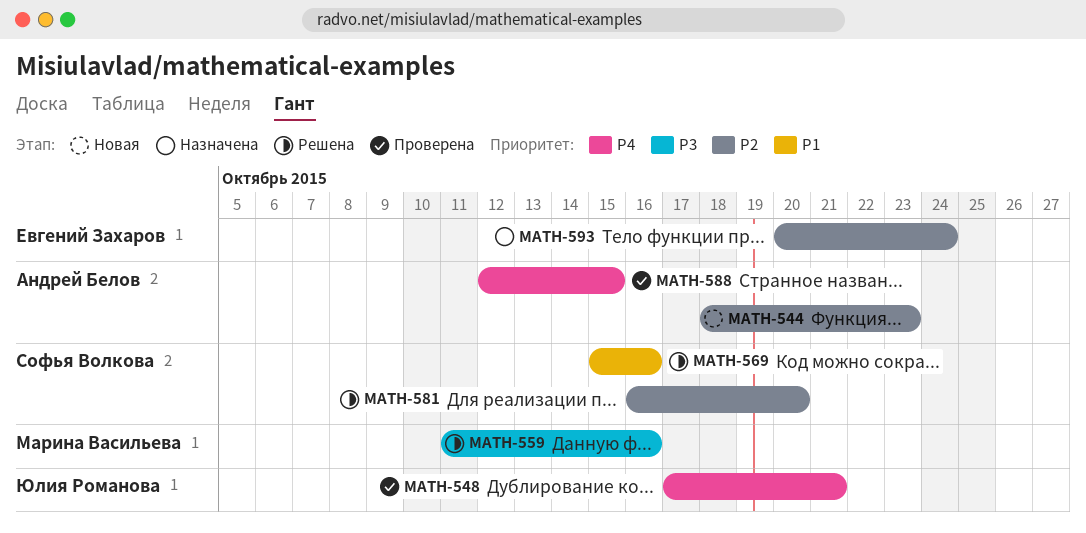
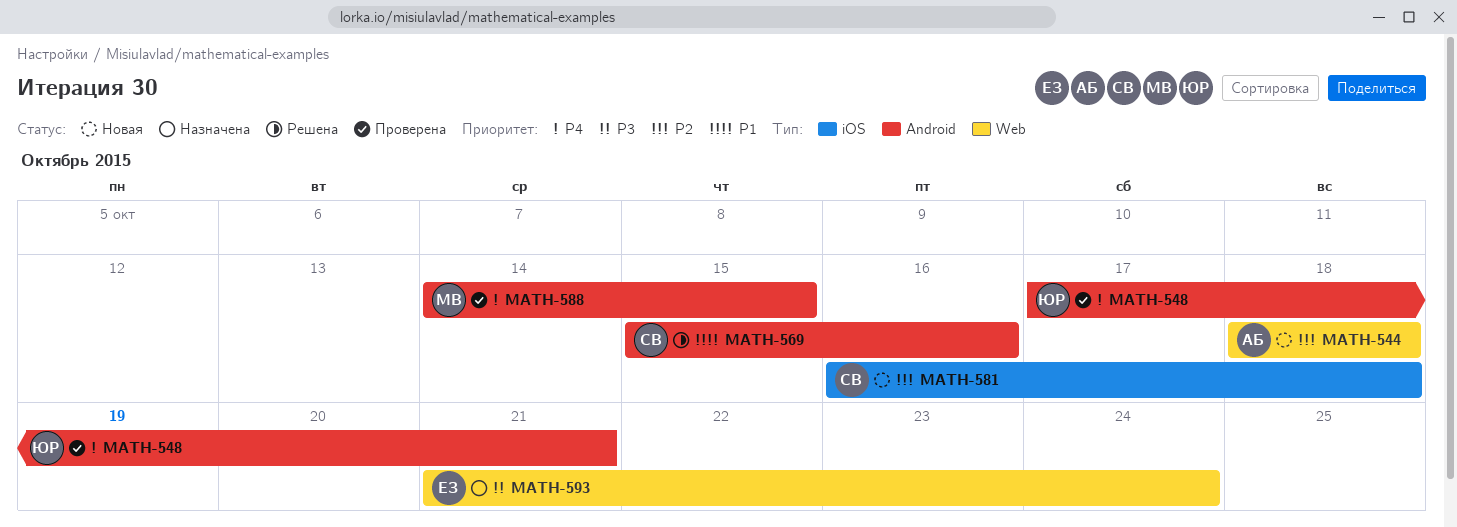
MATH-544, due: Oct 23 -> Oct 18
MATH-559: present -> none
MATH-581, status: Решена -> Новая
MATH-581, due: Oct 20 -> Oct 18
MATH-588, owner: Андрей Белов -> Марина Васильева
MATH-588, start: Oct 12 -> Oct 14
MATH-593, priority: P2 -> P3
MATH-593, start: Oct 20 -> Oct 21

